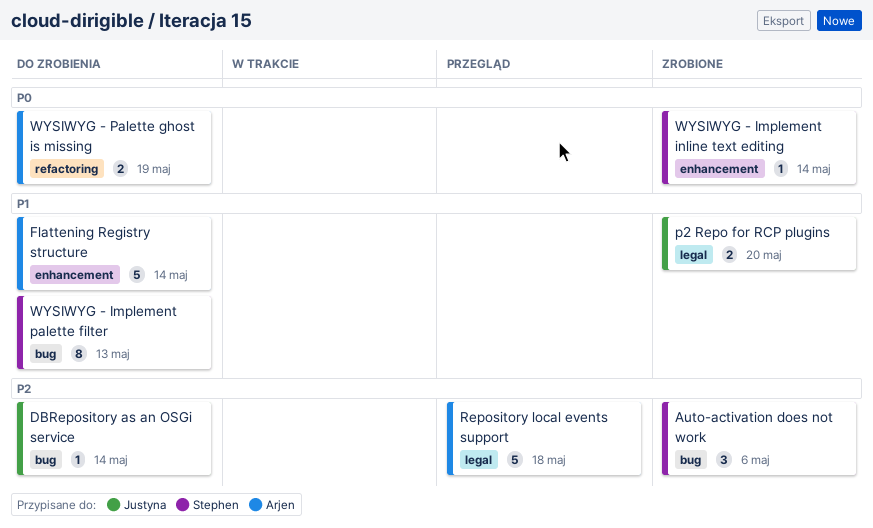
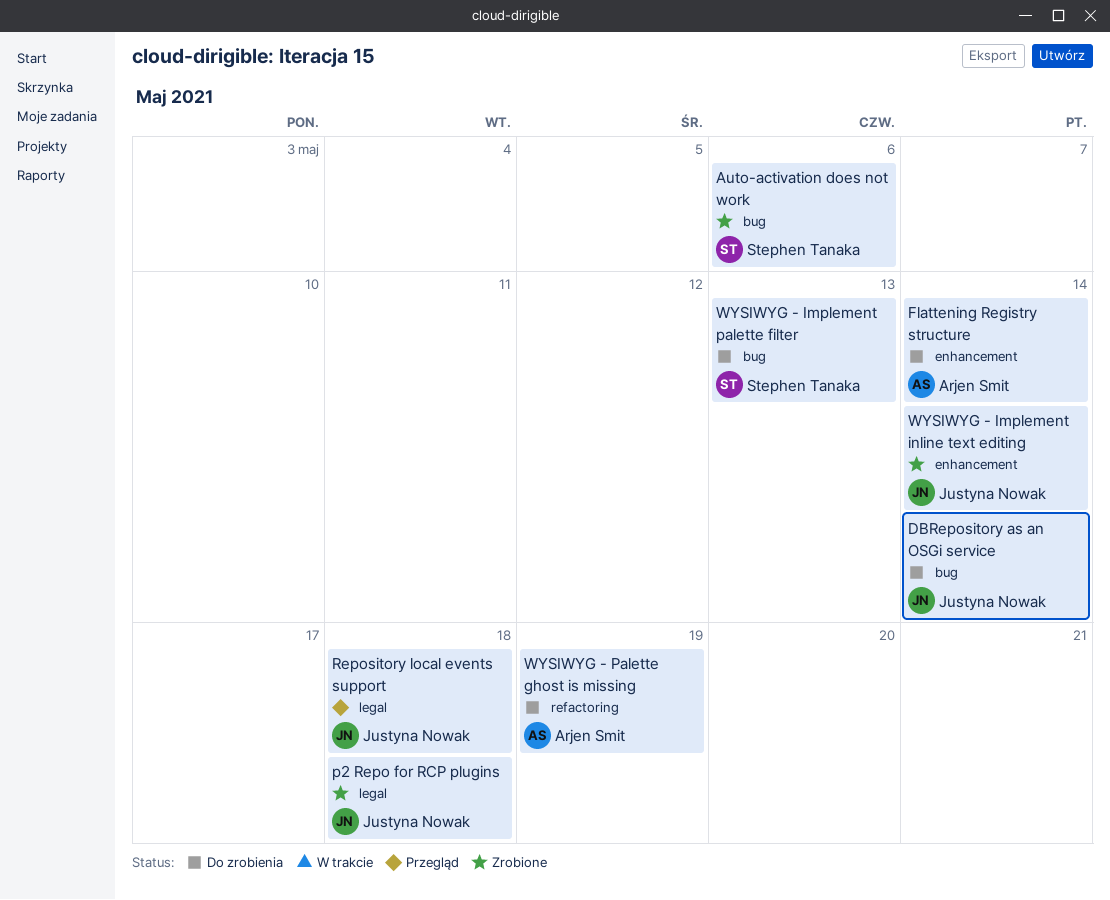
p2 Repo for RCP plugins, due: May 20 -> May 18
Repository local events support, owner: Arjen Smit -> Justyna Nowak
WYSIWYG - Implement inline text editing, owner: Stephen Tanaka -> Justyna Nowak

